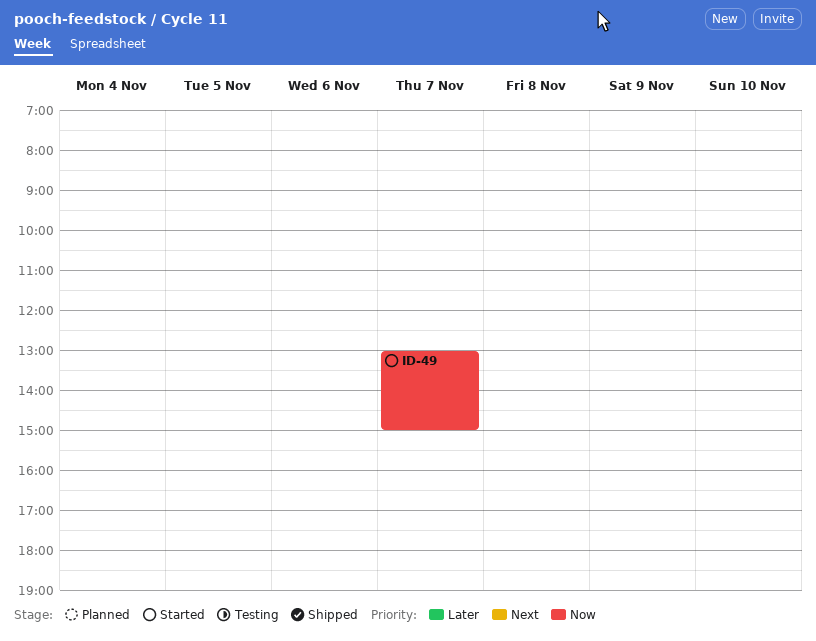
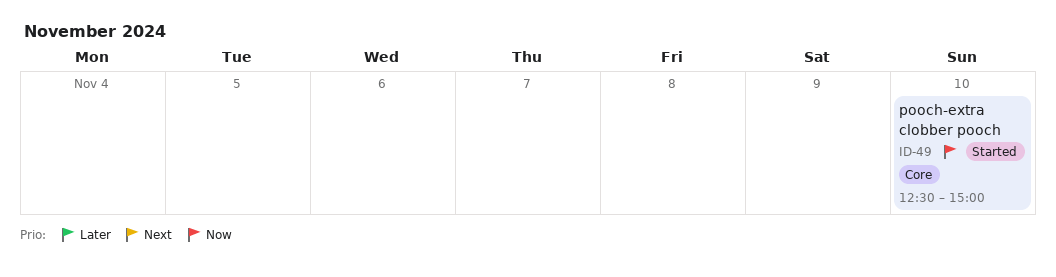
ID-49, day: Nov 7 -> Nov 10
ID-49, begins: 13:00 -> 12:30

